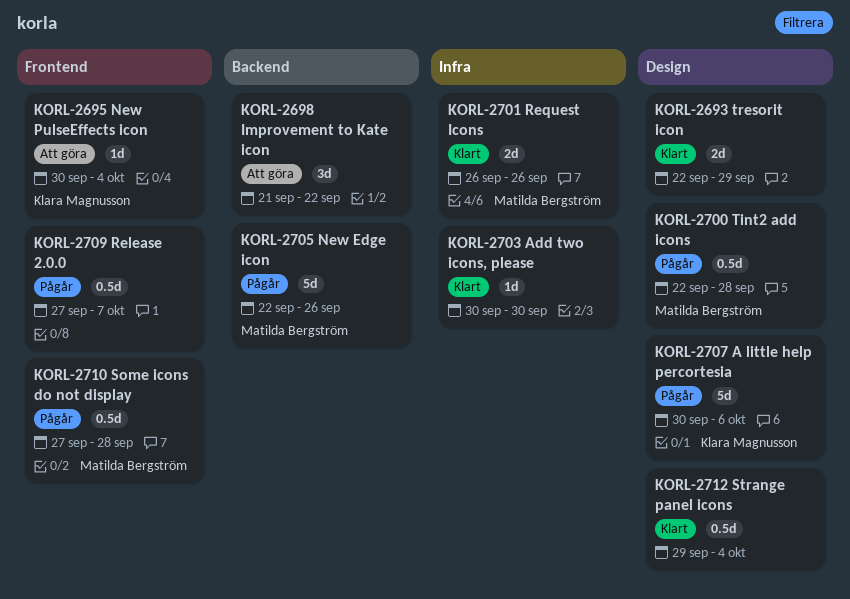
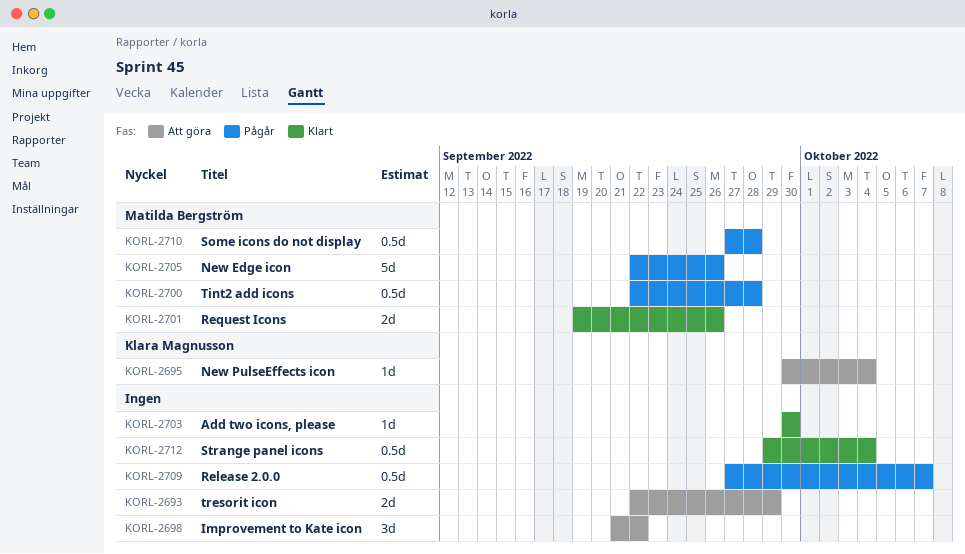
KORL-2693, status: Klart -> Att göra
KORL-2701, start: Sep 26 -> Sep 19
KORL-2707: present -> none

